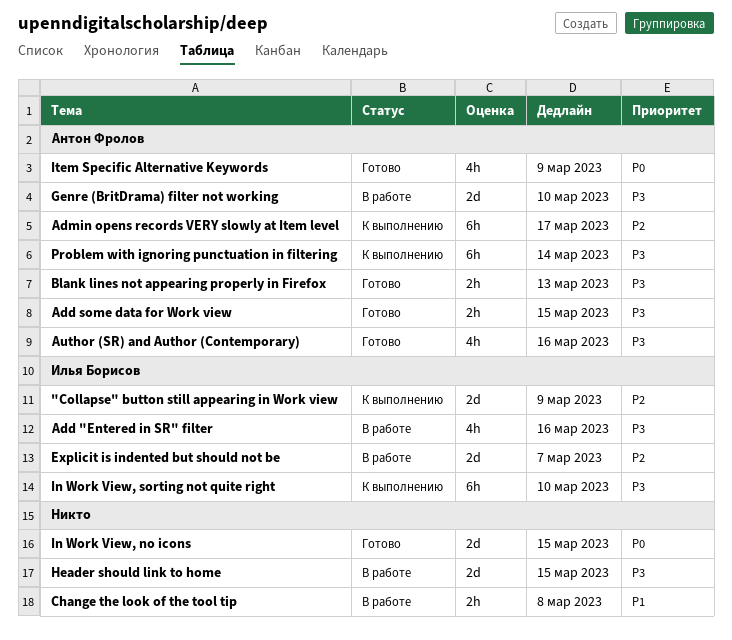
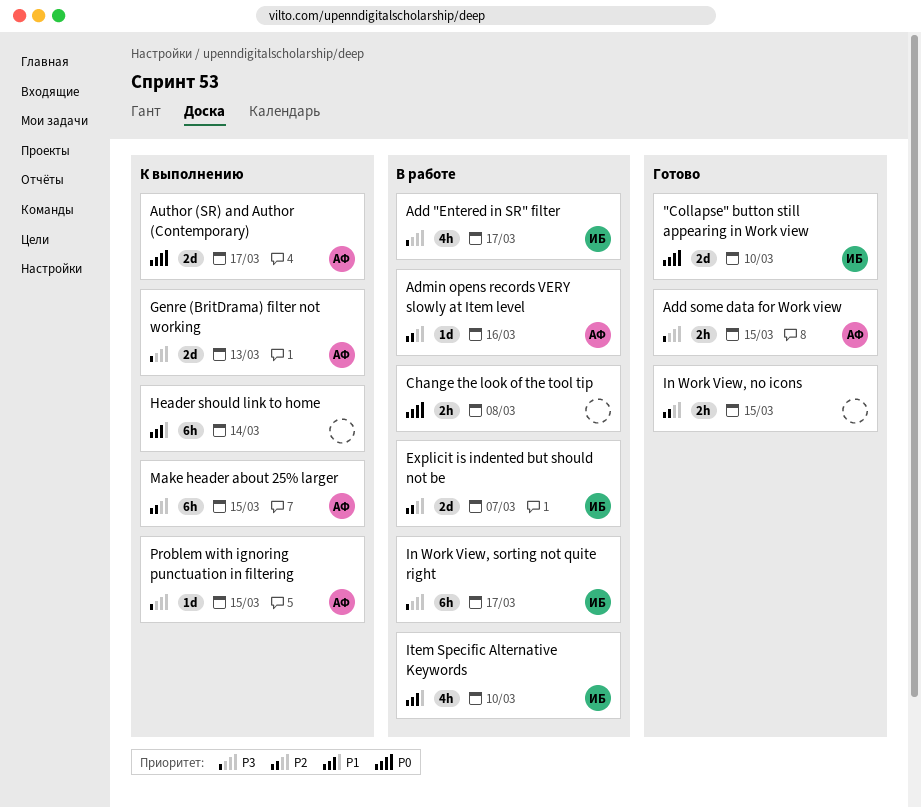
"Collapse" button still appearing in Work view, status: К выполнению -> Готово
"Collapse" button still appearing in Work view, priority: P2 -> P0
"Collapse" button still appearing in Work view, due: Mar 9 -> Mar 10
Add "Entered in SR" filter, due: Mar 16 -> Mar 17
Admin opens records VERY slowly at Item level, status: К выполнению -> В работе
Admin opens records VERY slowly at Item level, estimate: 6h -> 1d
Admin opens records VERY slowly at Item level, due: Mar 17 -> Mar 16
Author (SR) and Author (Contemporary), status: Готово -> К выполнению
Author (SR) and Author (Contemporary), priority: P3 -> P0
Author (SR) and Author (Contemporary), estimate: 4h -> 2d
Author (SR) and Author (Contemporary), due: Mar 16 -> Mar 17
Blank lines not appearing properly in Firefox: present -> none
Change the look of the tool tip, priority: P1 -> P0
Genre (BritDrama) filter not working, status: В работе -> К выполнению
Genre (BritDrama) filter not working, due: Mar 10 -> Mar 13
Header should link to home, status: В работе -> К выполнению
Header should link to home, priority: P3 -> P1
Header should link to home, estimate: 2d -> 6h
Header should link to home, due: Mar 15 -> Mar 14
In Work View, no icons, priority: P0 -> P2
In Work View, no icons, estimate: 2d -> 2h
In Work View, sorting not quite right, status: К выполнению -> В работе
In Work View, sorting not quite right, due: Mar 10 -> Mar 17
Item Specific Alternative Keywords, status: Готово -> В работе
Item Specific Alternative Keywords, owner: Антон Фролов -> Илья Борисов
Item Specific Alternative Keywords, priority: P0 -> P1
Item Specific Alternative Keywords, due: Mar 9 -> Mar 10
Make header about 25% larger: none -> present
Problem with ignoring punctuation in filtering, estimate: 6h -> 1d
Problem with ignoring punctuation in filtering, due: Mar 14 -> Mar 15

